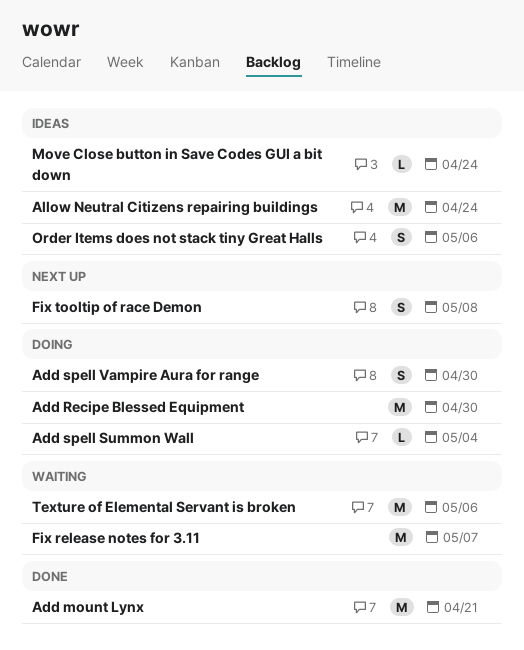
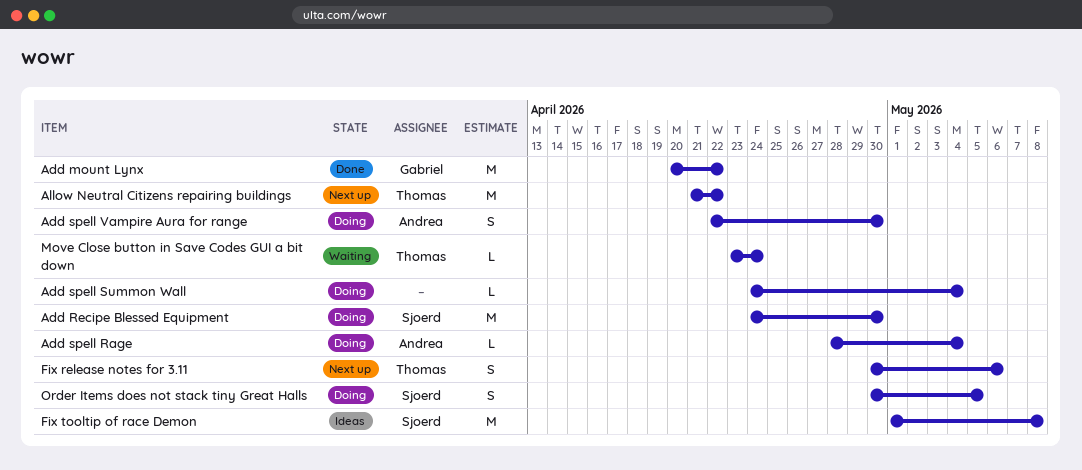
Add mount Lynx, due: Apr 21 -> Apr 22
Add spell Rage: none -> present
Allow Neutral Citizens repairing buildings, status: Ideas -> Next up
Allow Neutral Citizens repairing buildings, due: Apr 24 -> Apr 22
Fix release notes for 3.11, status: Waiting -> Next up
Fix release notes for 3.11, estimate: M -> S
Fix release notes for 3.11, due: May 7 -> May 6
Fix tooltip of race Demon, status: Next up -> Ideas
Fix tooltip of race Demon, estimate: S -> M
Move Close button in Save Codes GUI a bit down, status: Ideas -> Waiting
Order Items does not stack tiny Great Halls, status: Ideas -> Doing
Order Items does not stack tiny Great Halls, due: May 6 -> May 5
Texture of Elemental Servant is broken: present -> none

